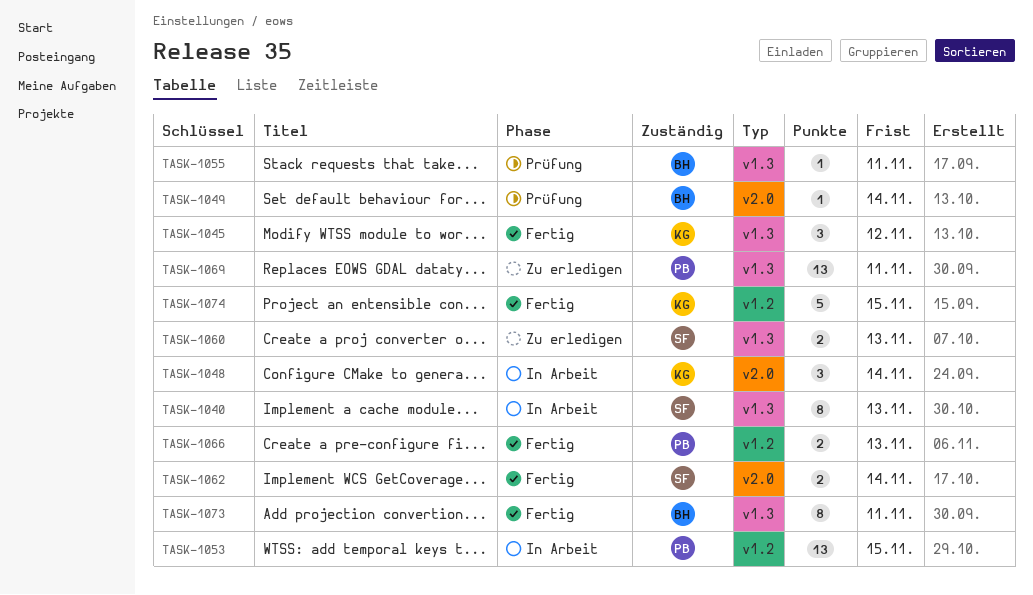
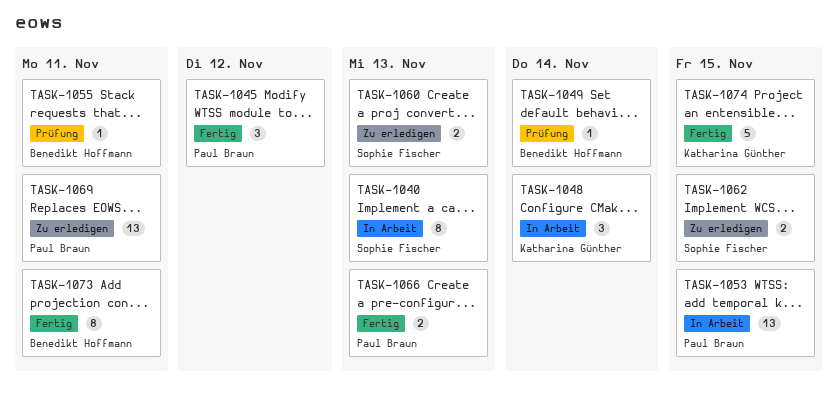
TASK-1045, owner: Katharina Günther -> Paul Braun
TASK-1062, status: Fertig -> Zu erledigen
TASK-1062, due: Nov 14 -> Nov 15

